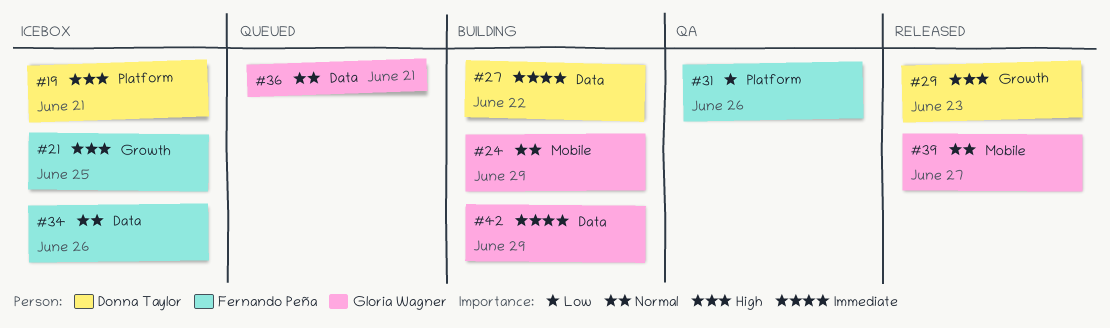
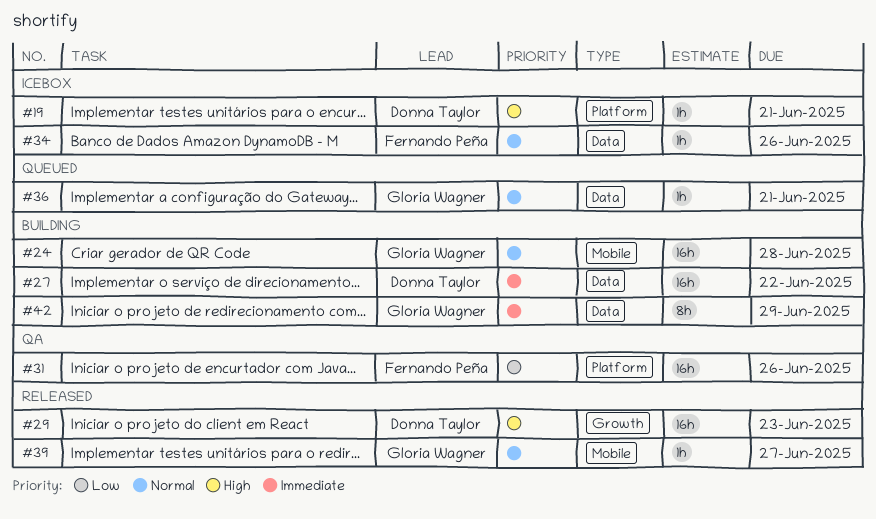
#21: present -> none
#24, due: Jun 29 -> Jun 28

